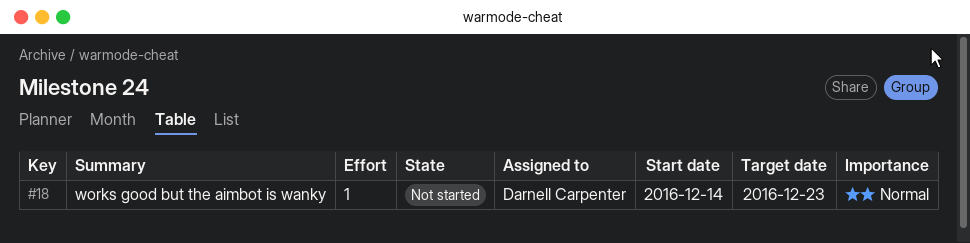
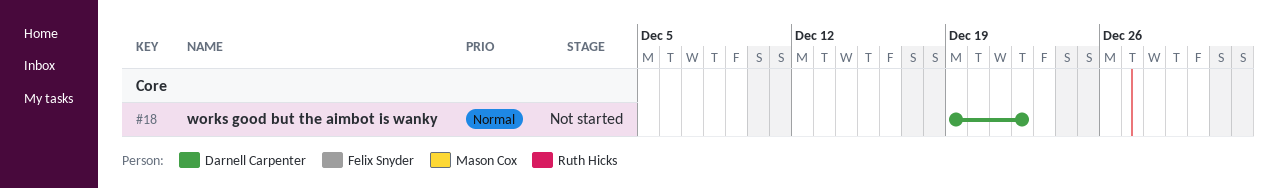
#18, start: Dec 14 -> Dec 19
#18, due: Dec 23 -> Dec 22

